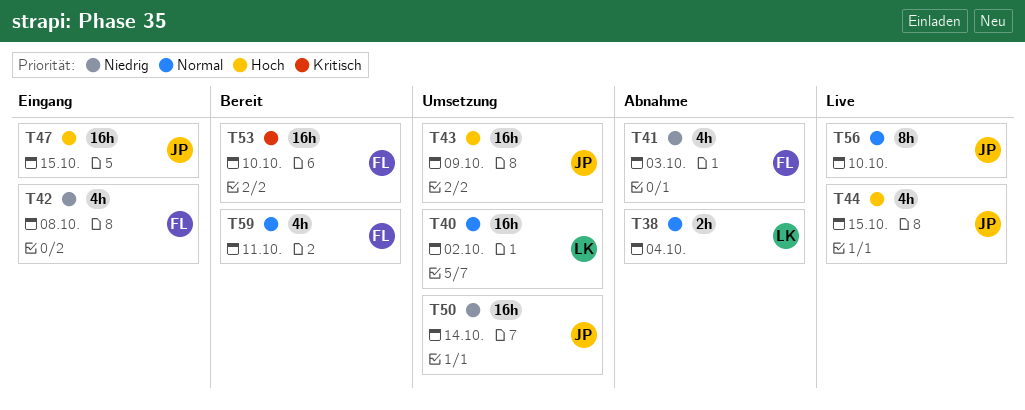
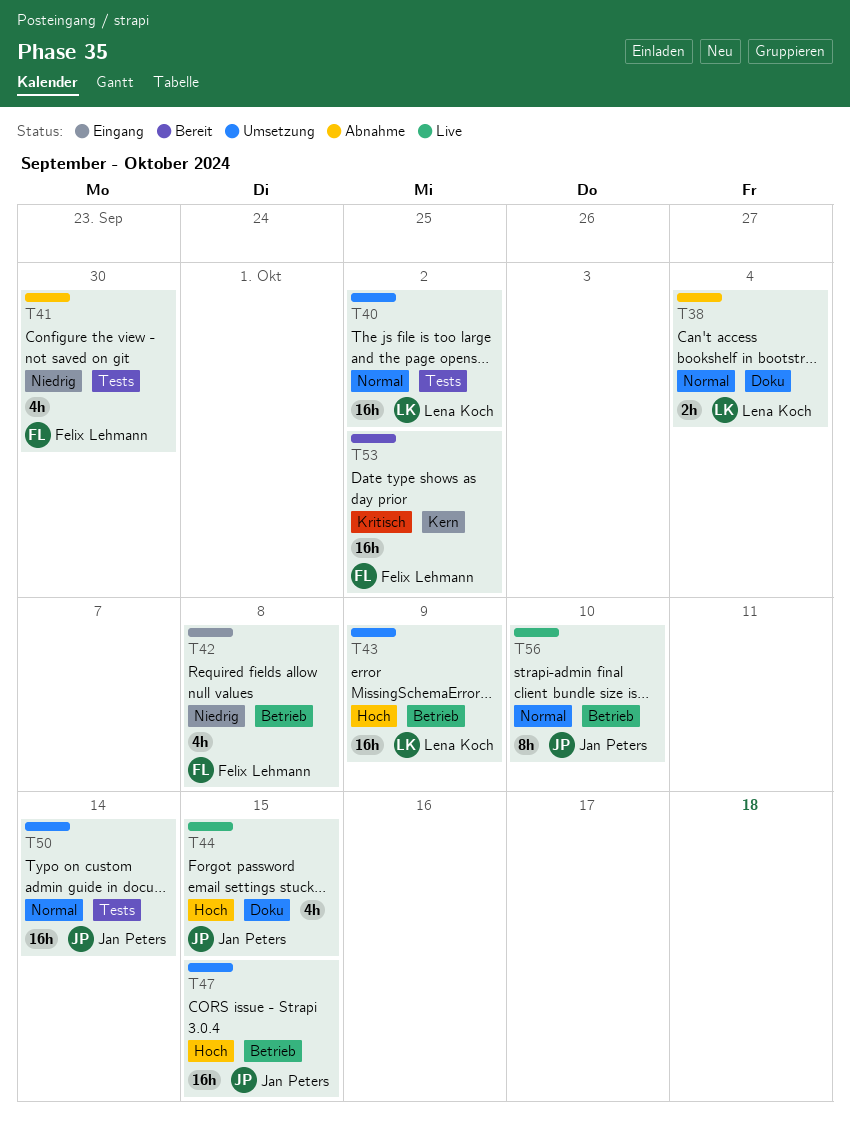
T41, due: Oct 3 -> Sep 30
T43, owner: Jan Peters -> Lena Koch
T47, status: Eingang -> Umsetzung
T50, priority: Niedrig -> Normal
T53, due: Oct 10 -> Oct 2
T59: present -> none

